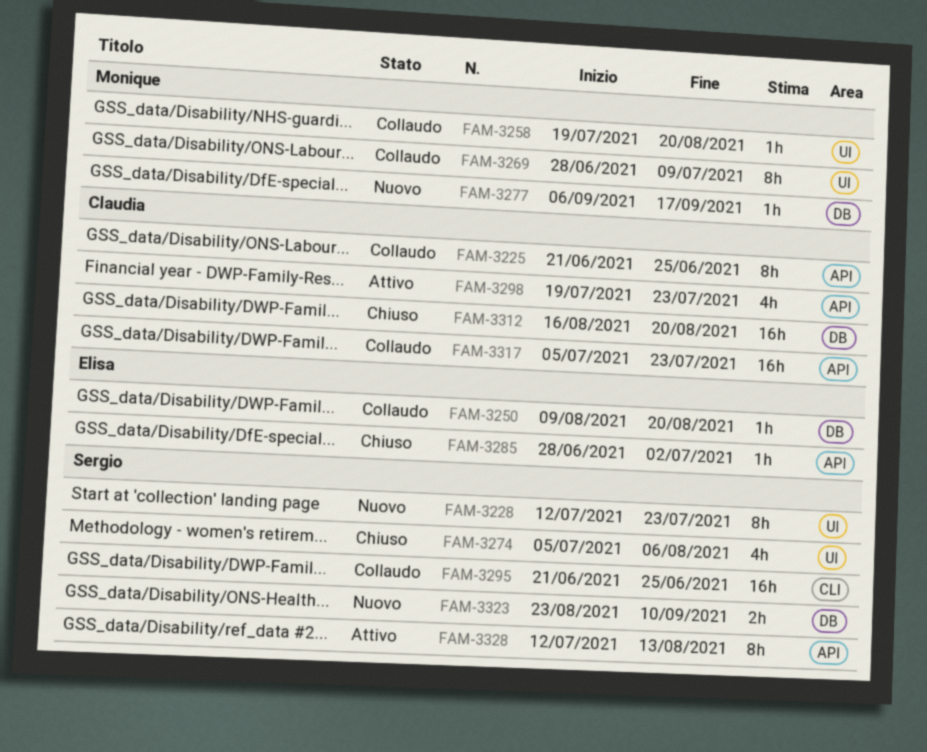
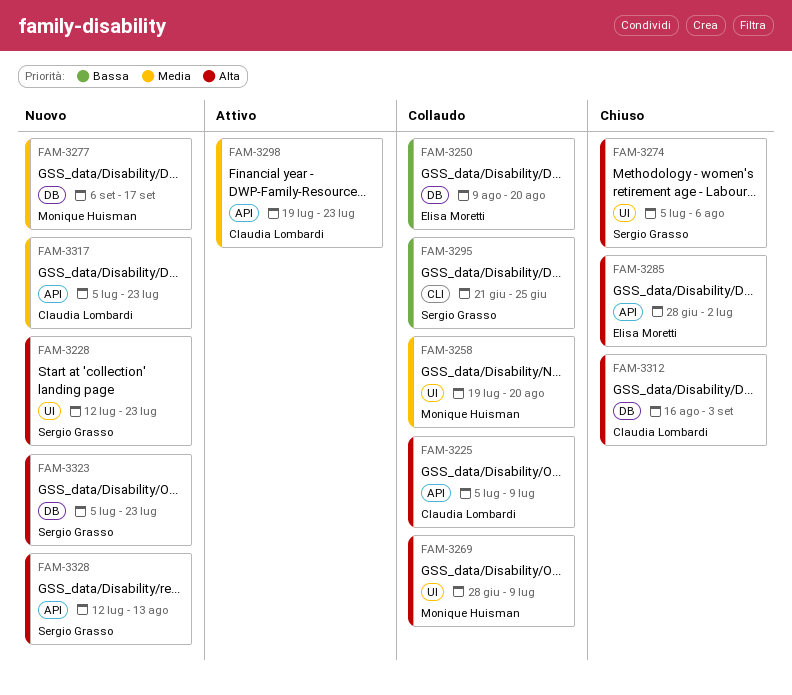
FAM-3225, start: Jun 21 -> Jul 5
FAM-3225, due: Jun 25 -> Jul 9
FAM-3312, due: Aug 20 -> Sep 3
FAM-3317, status: Collaudo -> Nuovo
FAM-3323, start: Aug 23 -> Jul 5
FAM-3323, due: Sep 10 -> Jul 23
FAM-3328, status: Attivo -> Nuovo

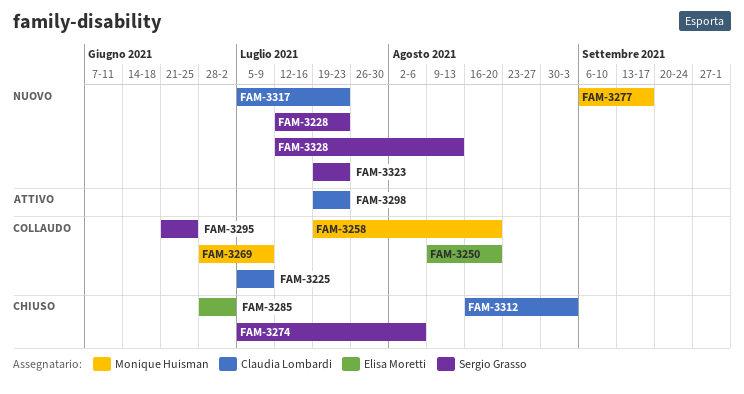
FAM-3323, start: Jul 5 -> Jul 19

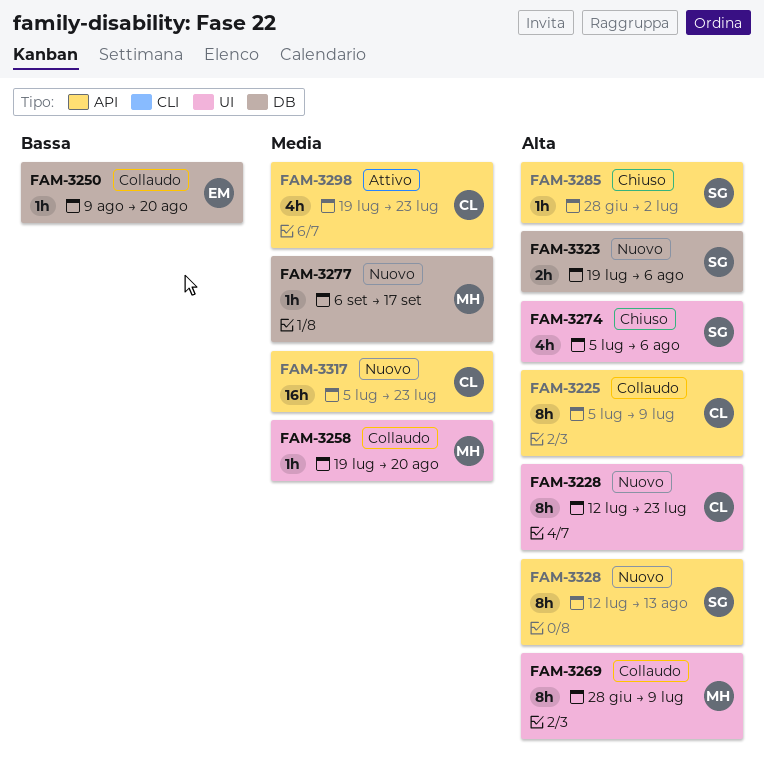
FAM-3228, owner: Sergio Grasso -> Claudia Lombardi
FAM-3285, owner: Elisa Moretti -> Sergio Grasso
FAM-3295: present -> none
FAM-3312: present -> none
FAM-3323, due: Jul 23 -> Aug 6

